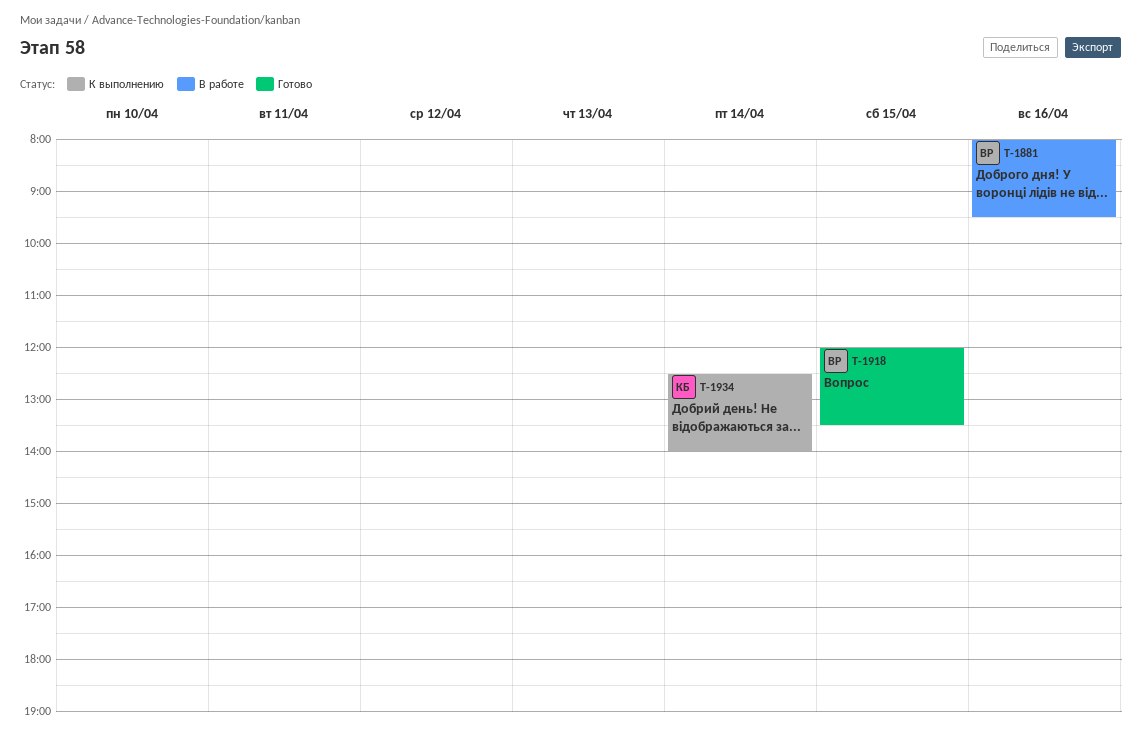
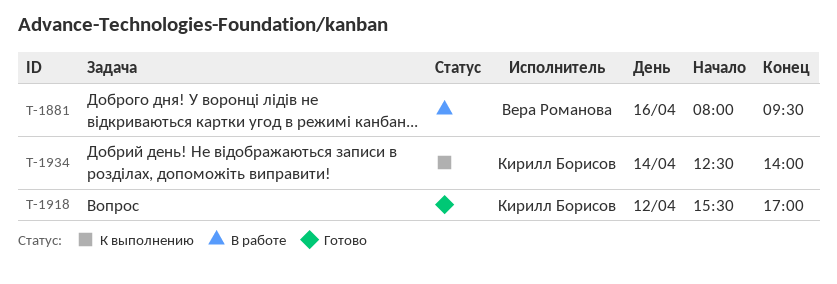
T-1918, owner: Вера Романова -> Кирилл Борисов
T-1918, day: Apr 15 -> Apr 12
T-1918, begins: 12:00 -> 15:30
T-1918, ends: 13:30 -> 17:00

